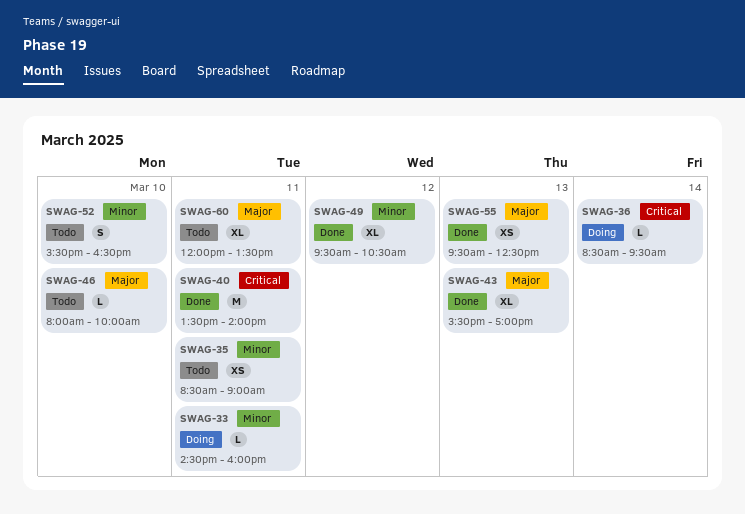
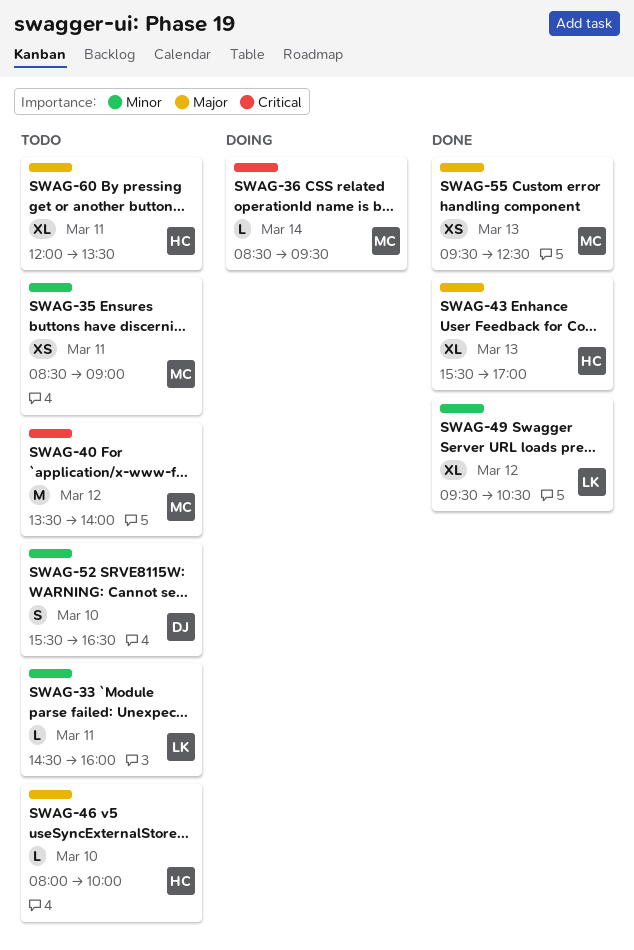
SWAG-33, status: Doing -> Todo
SWAG-40, status: Done -> Todo
SWAG-40, day: Mar 11 -> Mar 12

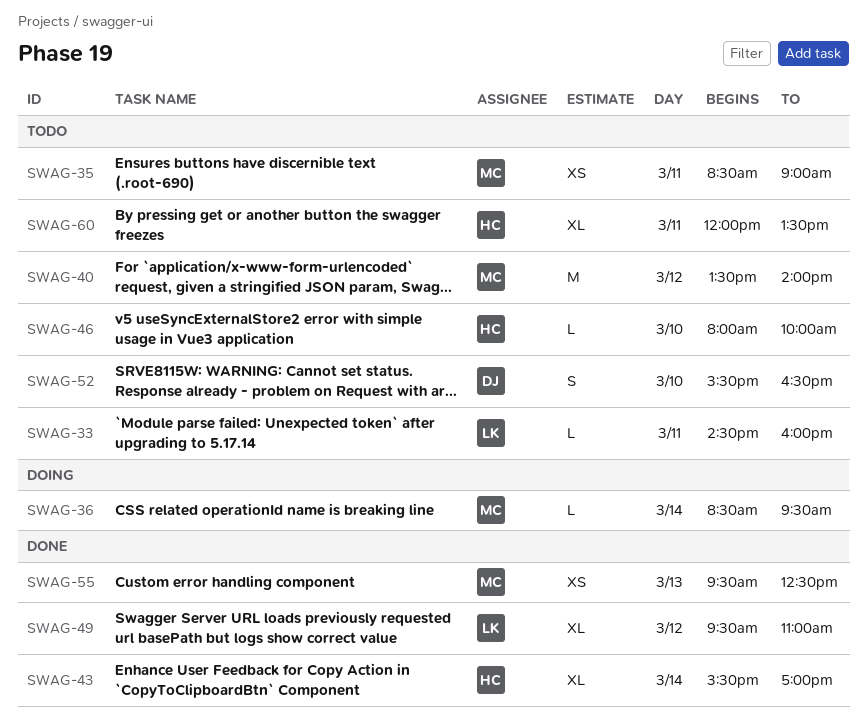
SWAG-43, day: Mar 13 -> Mar 14
SWAG-49, ends: 10:30 -> 11:00

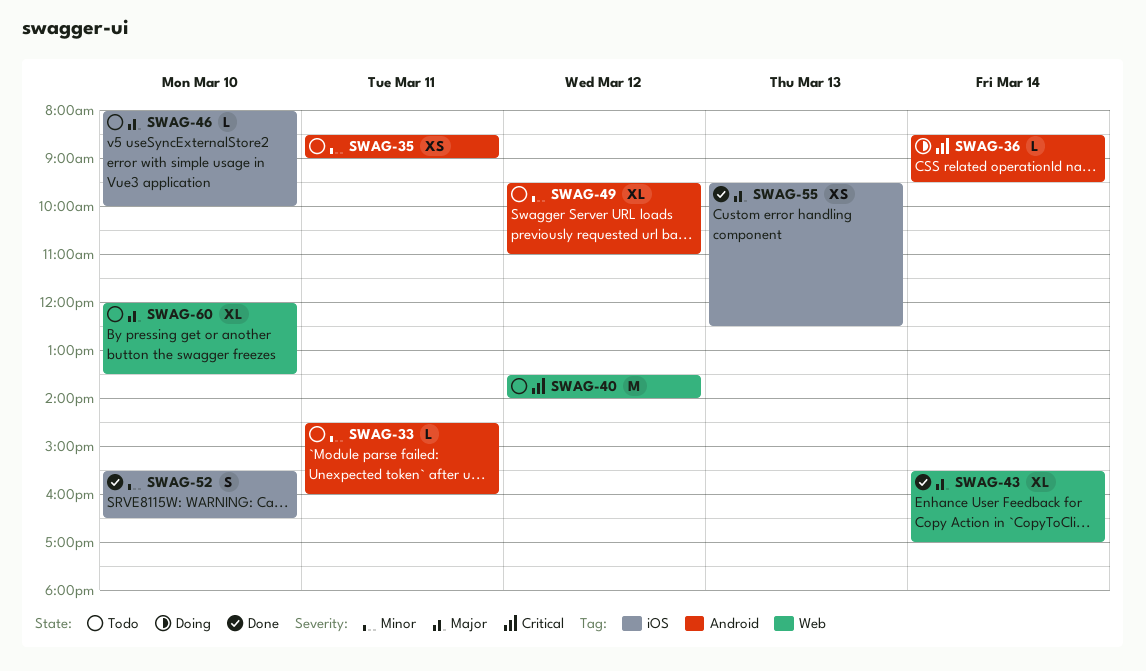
SWAG-49, status: Done -> Todo
SWAG-52, status: Todo -> Done
SWAG-60, day: Mar 11 -> Mar 10

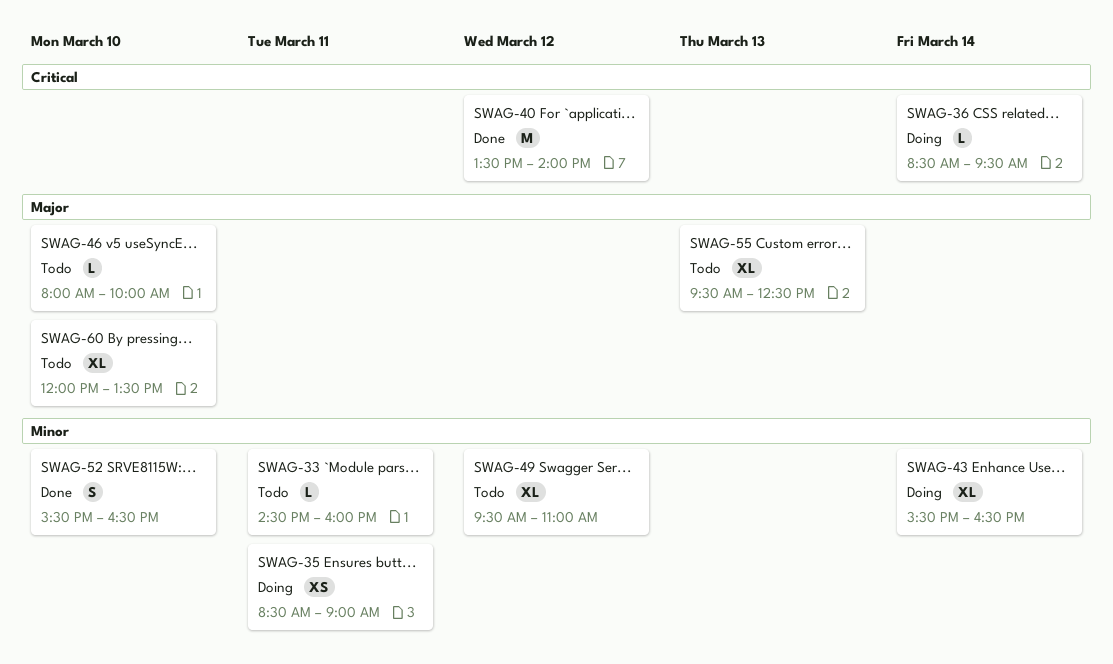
SWAG-35, status: Todo -> Doing
SWAG-40, status: Todo -> Done
SWAG-43, status: Done -> Doing
SWAG-43, priority: Major -> Minor
SWAG-43, ends: 17:00 -> 16:30
SWAG-55, status: Done -> Todo
SWAG-55, estimate: XS -> XL

